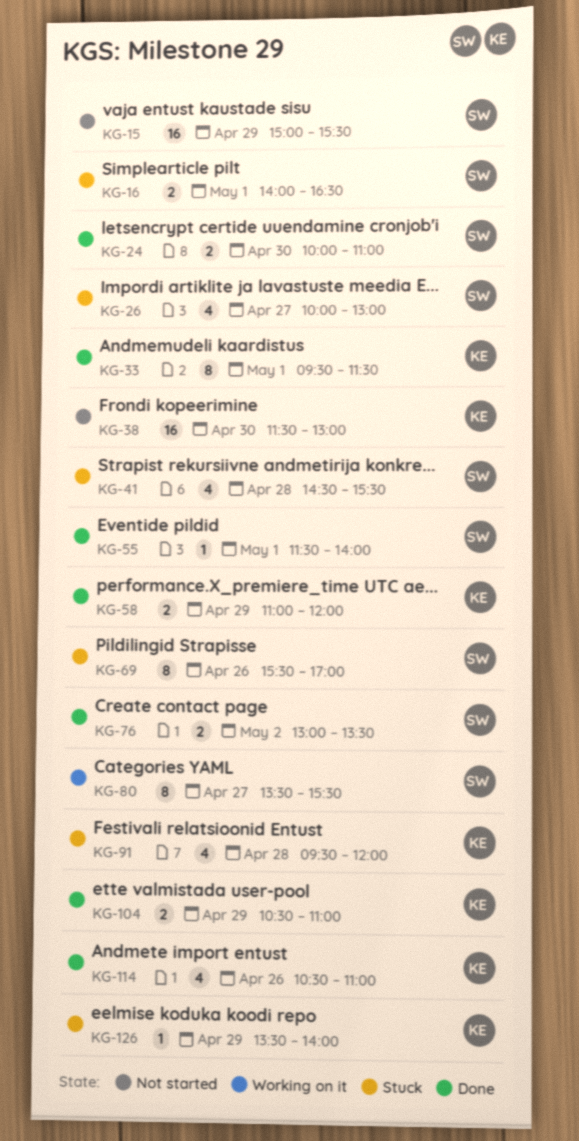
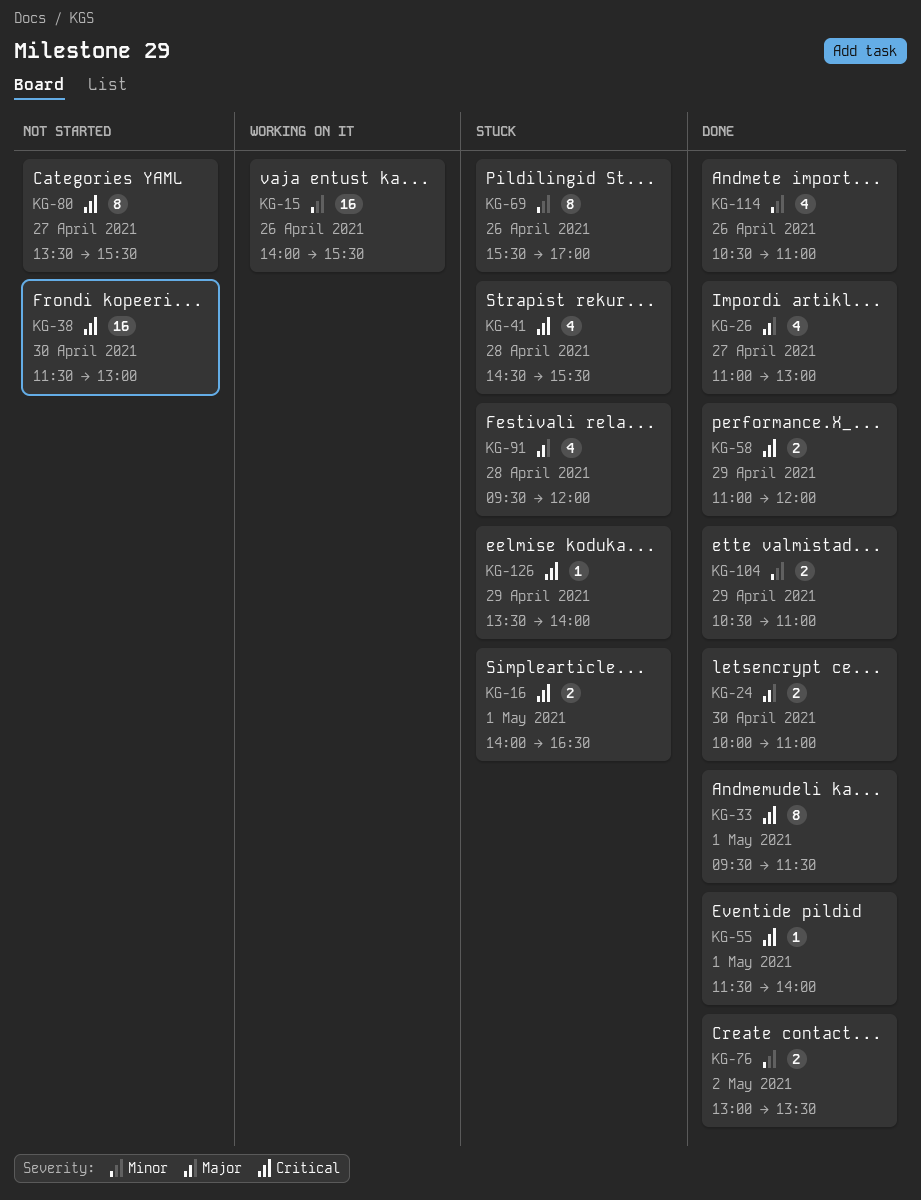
KG-15, status: Not started -> Working on it
KG-15, day: Apr 29 -> Apr 26
KG-15, begins: 15:00 -> 14:00
KG-26, status: Stuck -> Done
KG-26, begins: 10:00 -> 11:00
KG-80, status: Working on it -> Not started

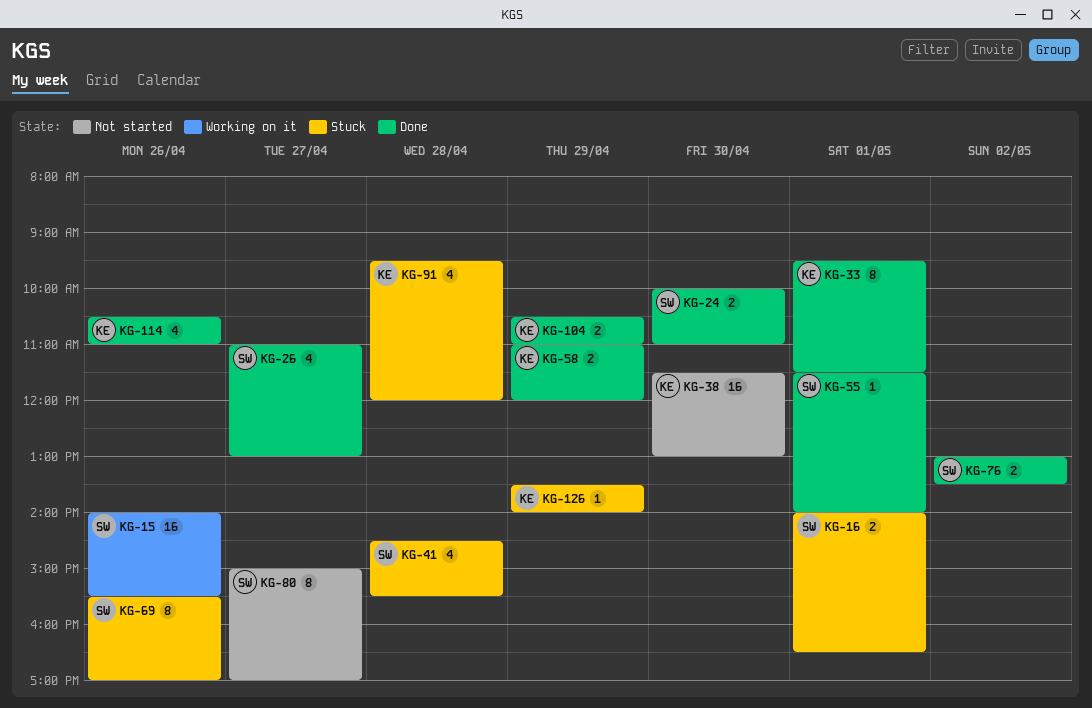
KG-80, begins: 13:30 -> 15:00
KG-80, ends: 15:30 -> 17:00

